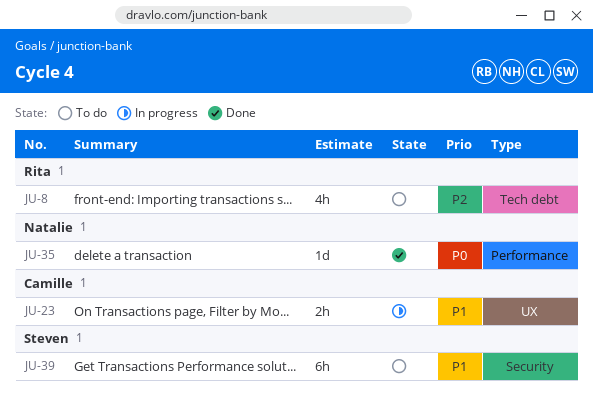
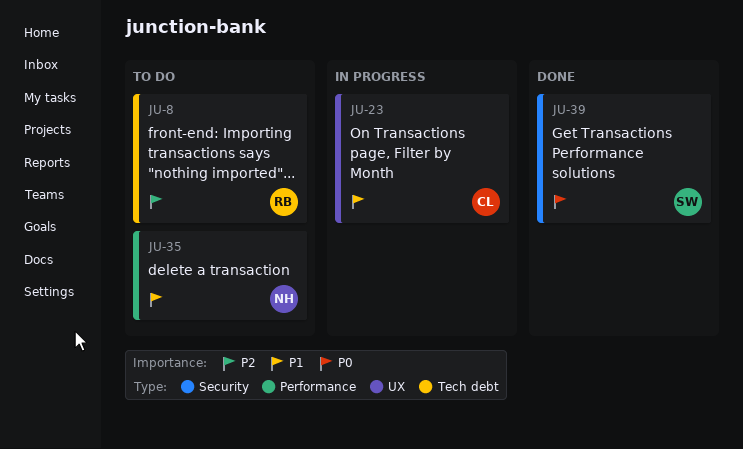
JU-35, status: Done -> To do
JU-35, priority: P0 -> P1
JU-39, status: To do -> Done
JU-39, priority: P1 -> P0

